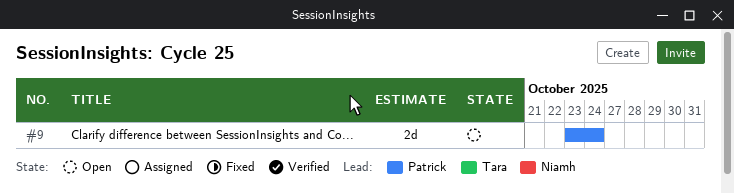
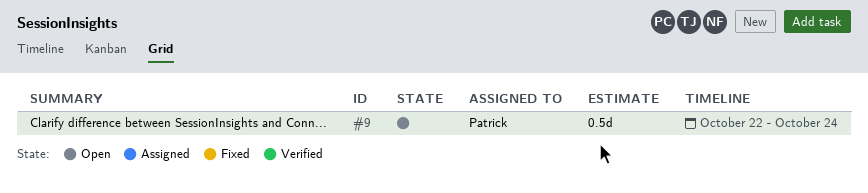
#9, estimate: 2d -> 0.5d
#9, start: Oct 23 -> Oct 22

